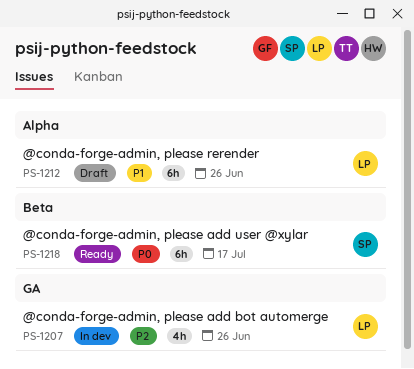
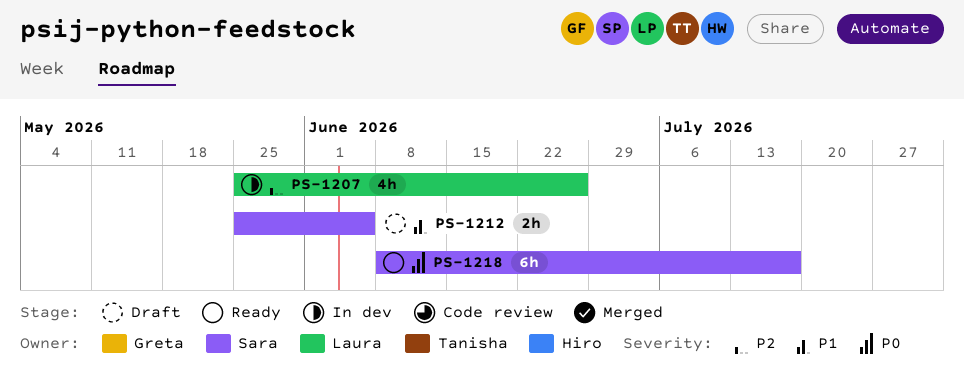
PS-1212, owner: Laura -> Sara
PS-1212, estimate: 6h -> 2h
PS-1212, due: Jun 26 -> Jun 5

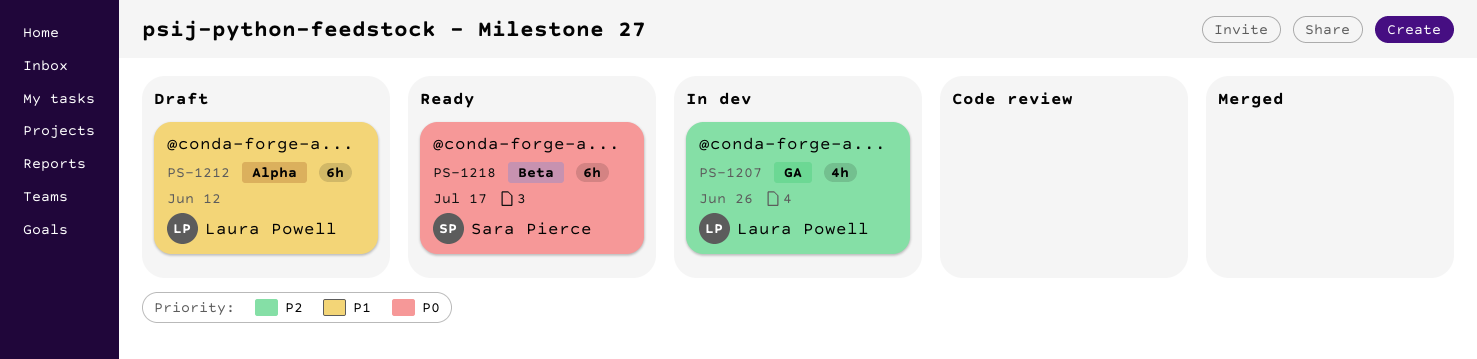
PS-1212, owner: Sara Pierce -> Laura Powell
PS-1212, estimate: 2h -> 6h
PS-1212, due: Jun 5 -> Jun 12

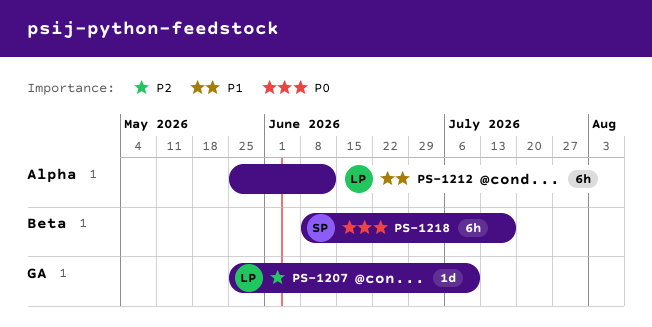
PS-1207, estimate: 4h -> 1d
PS-1207, due: Jun 26 -> Jul 10

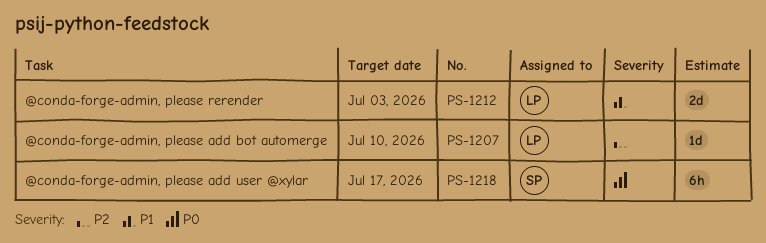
PS-1212, estimate: 6h -> 2d
PS-1212, due: Jun 12 -> Jul 3

